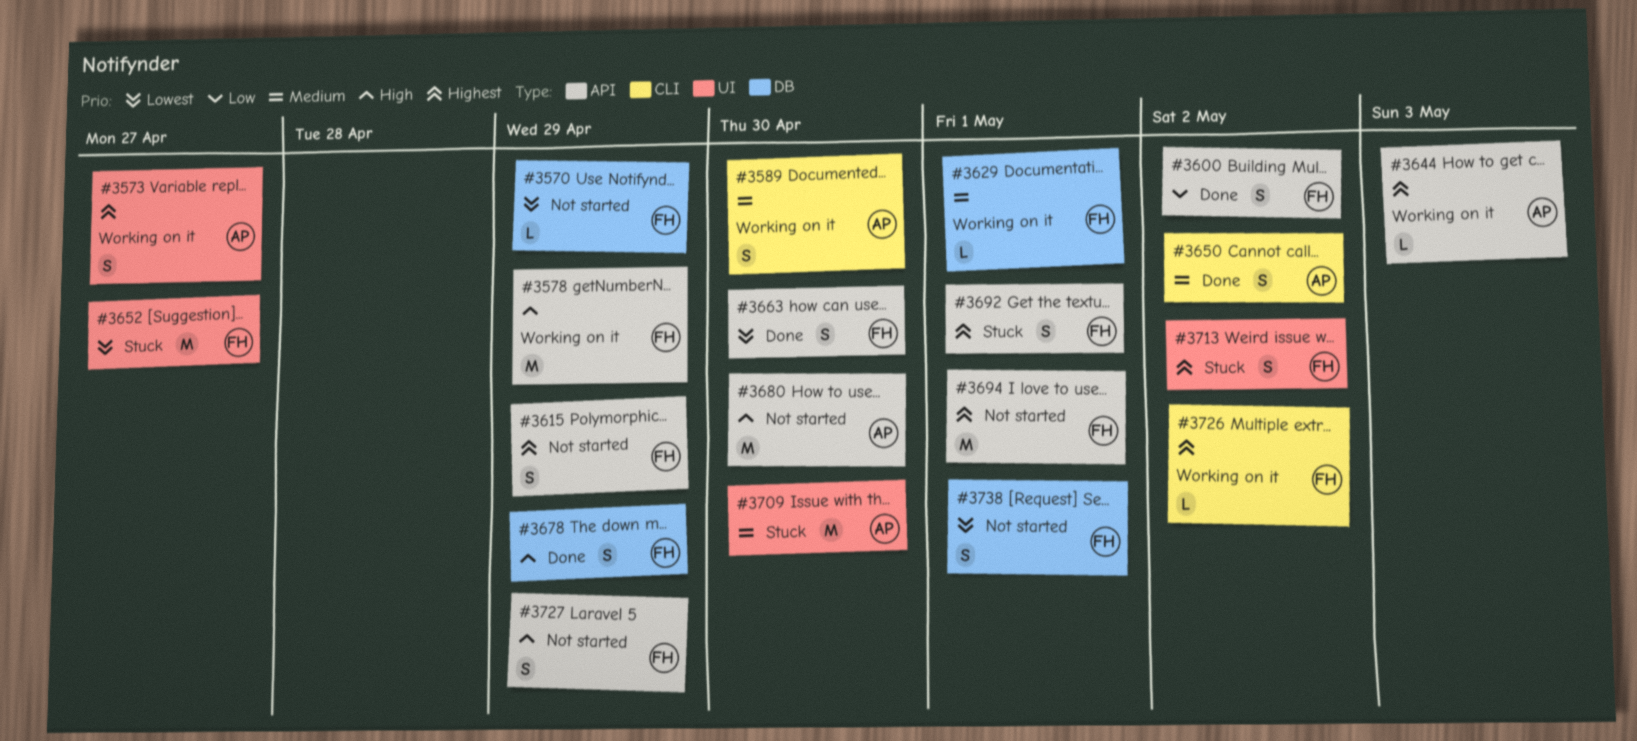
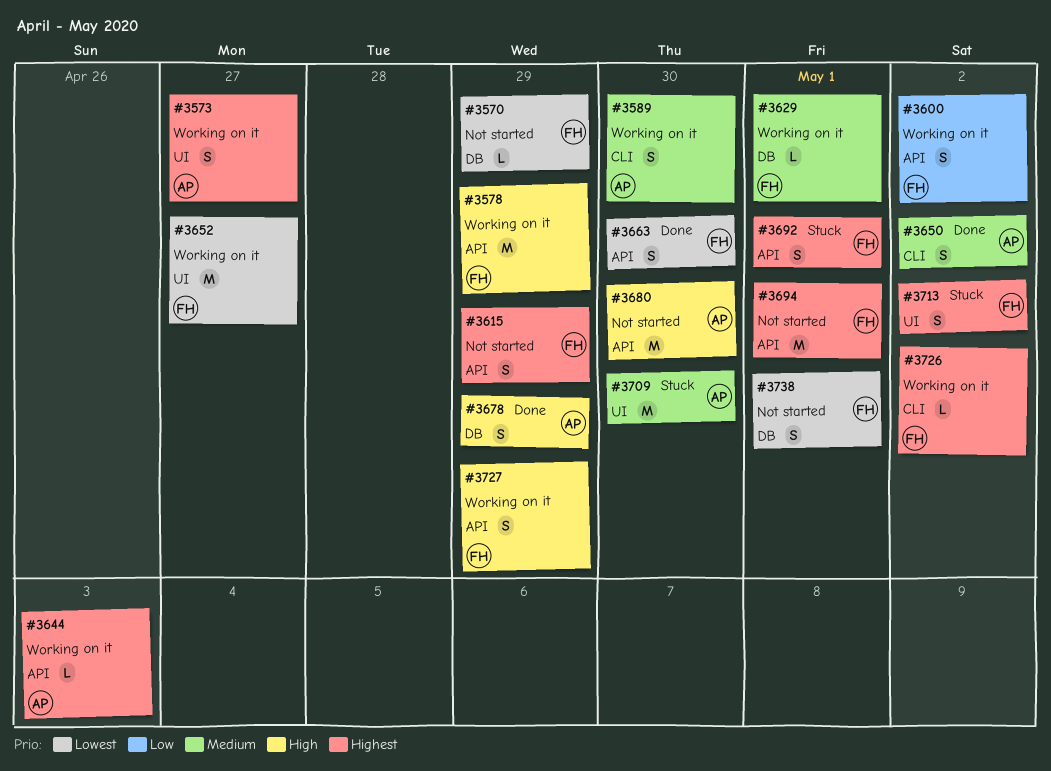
#3600, status: Done -> Working on it
#3652, status: Stuck -> Working on it
#3678, owner: FH -> AP
#3727, status: Not started -> Working on it

